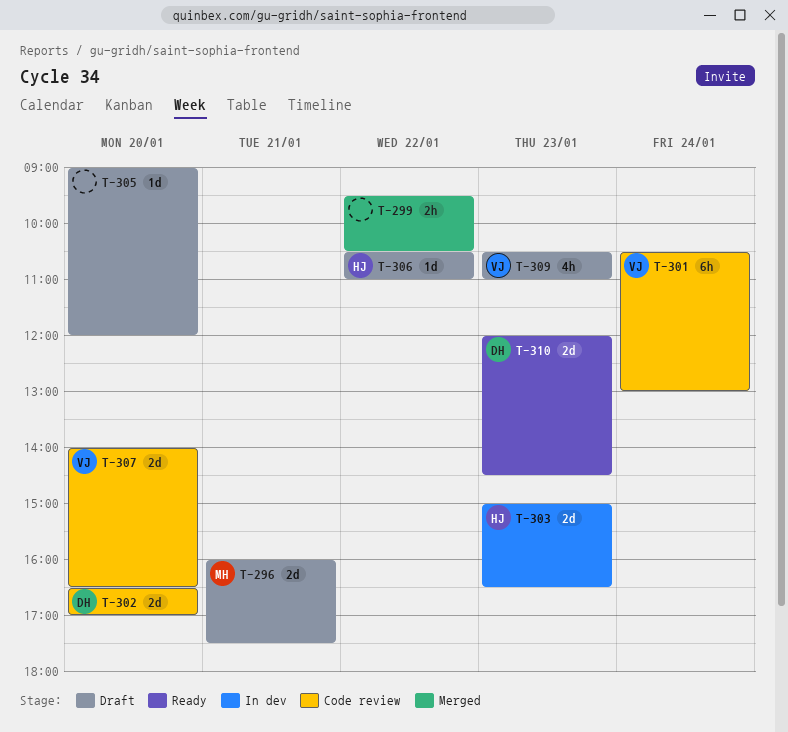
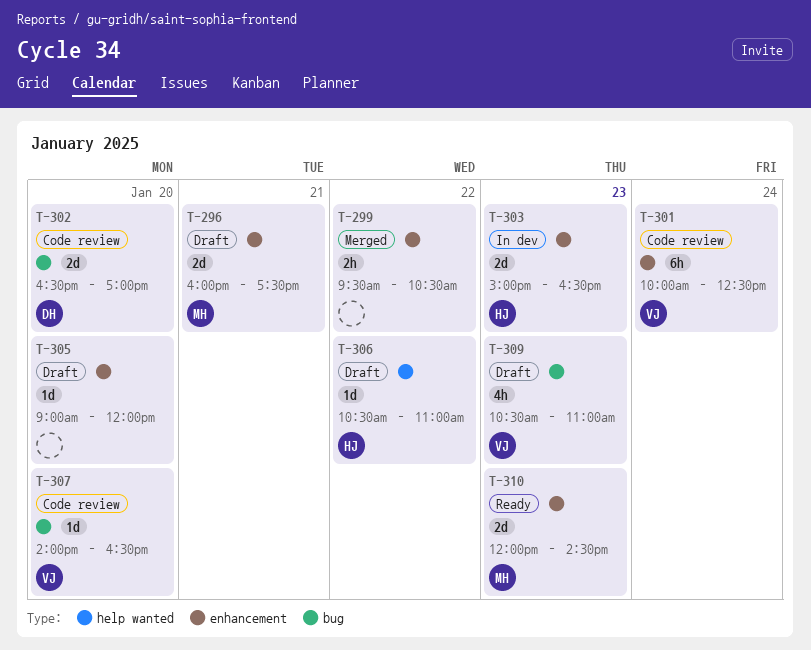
T-301, begins: 10:30 -> 10:00
T-301, ends: 13:00 -> 12:30
T-307, estimate: 2d -> 1d
T-310, owner: DH -> MH

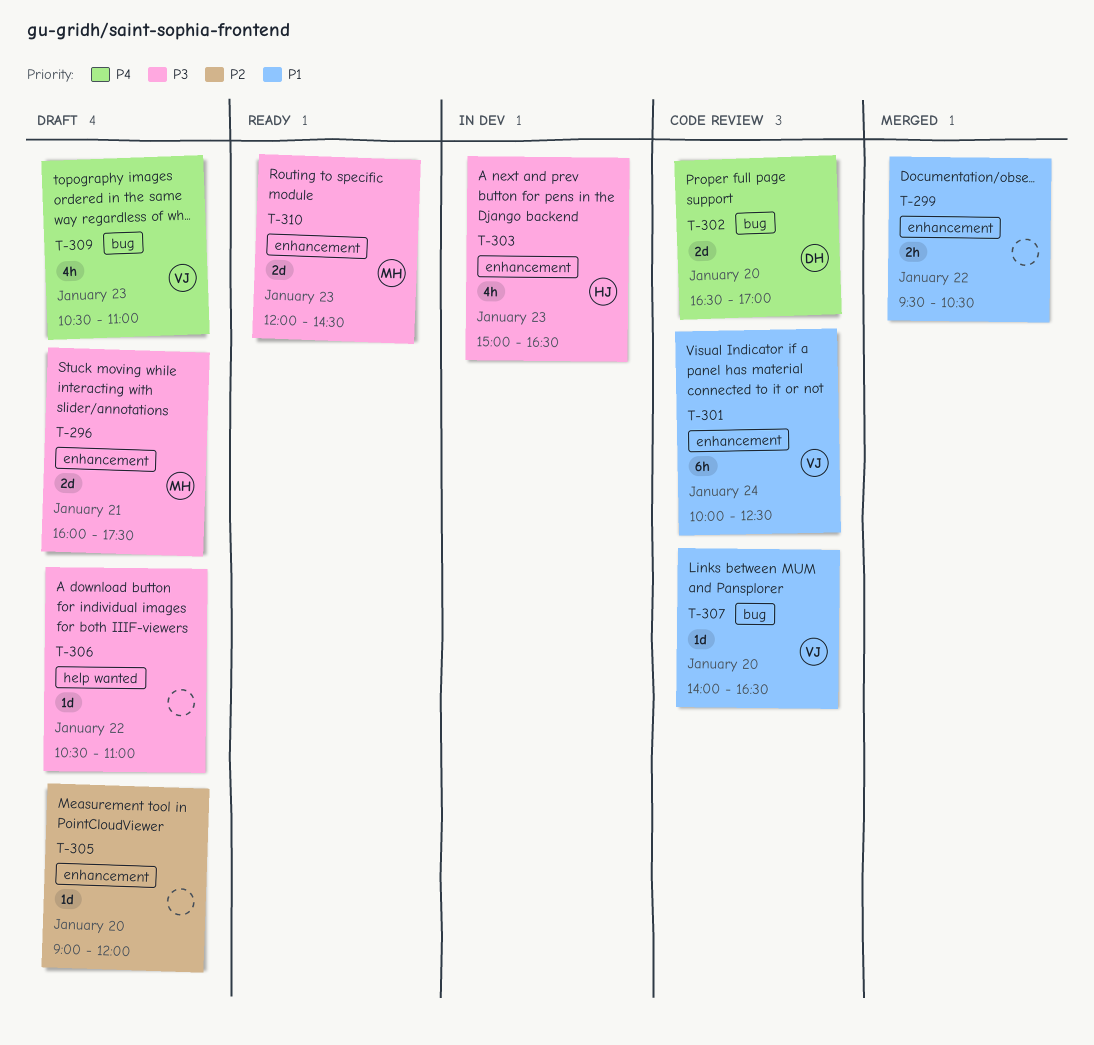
T-303, estimate: 2d -> 4h
T-306, owner: HJ -> none

